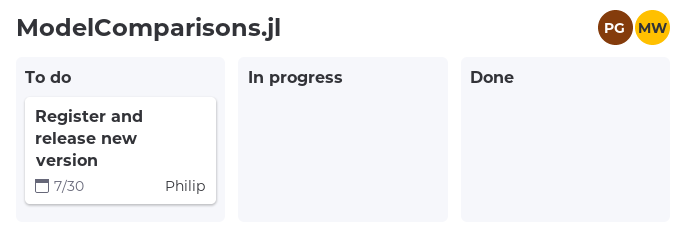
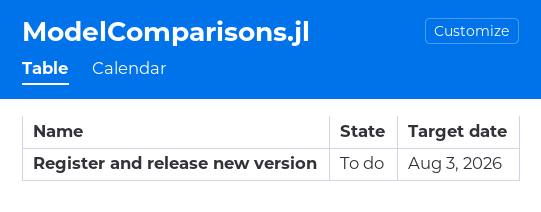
Register and release new version, due: Jul 30 -> Aug 3

